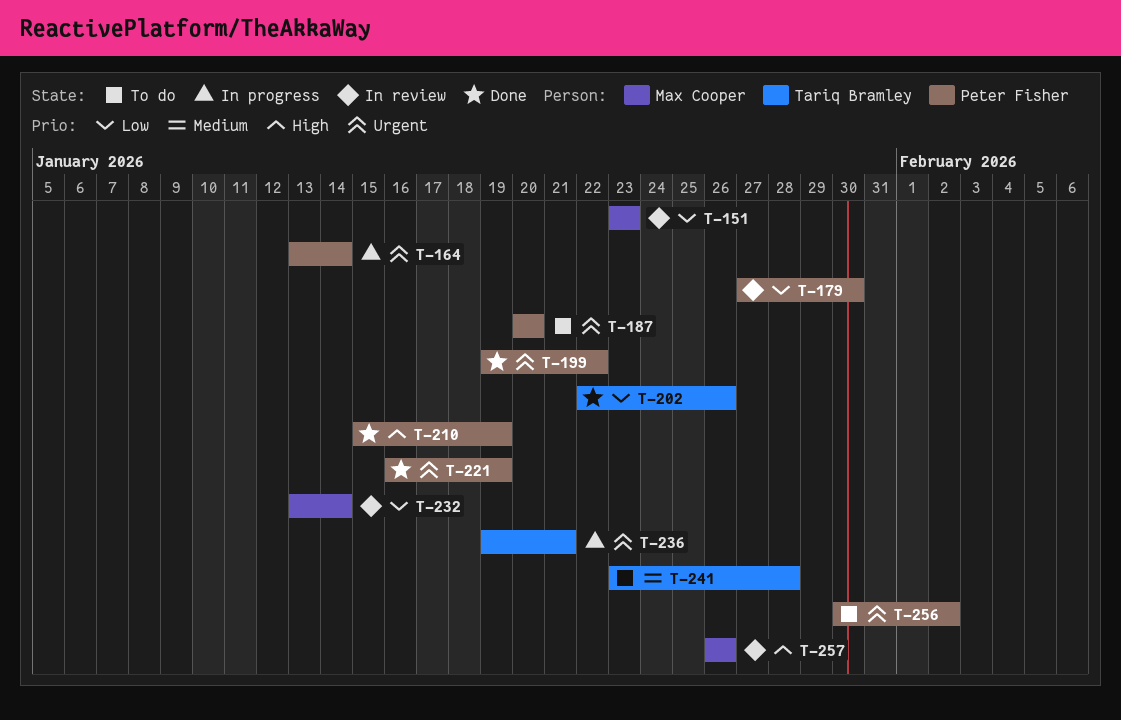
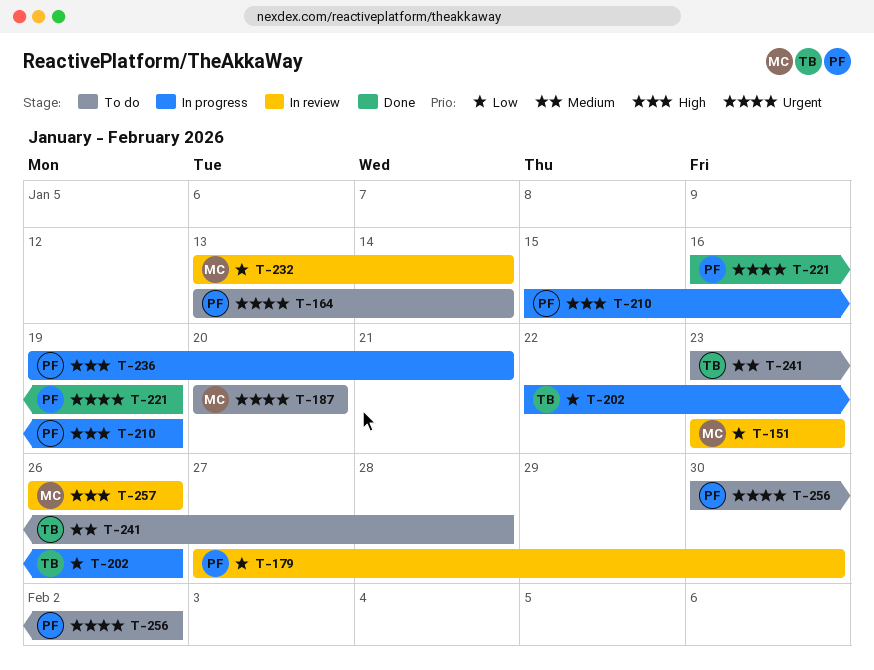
T-164, status: In progress -> To do
T-187, owner: Peter Fisher -> Max Cooper
T-199: present -> none
T-202, status: Done -> In progress
T-210, status: Done -> In progress
T-236, owner: Tariq Bramley -> Peter Fisher
T-236, priority: Urgent -> High

